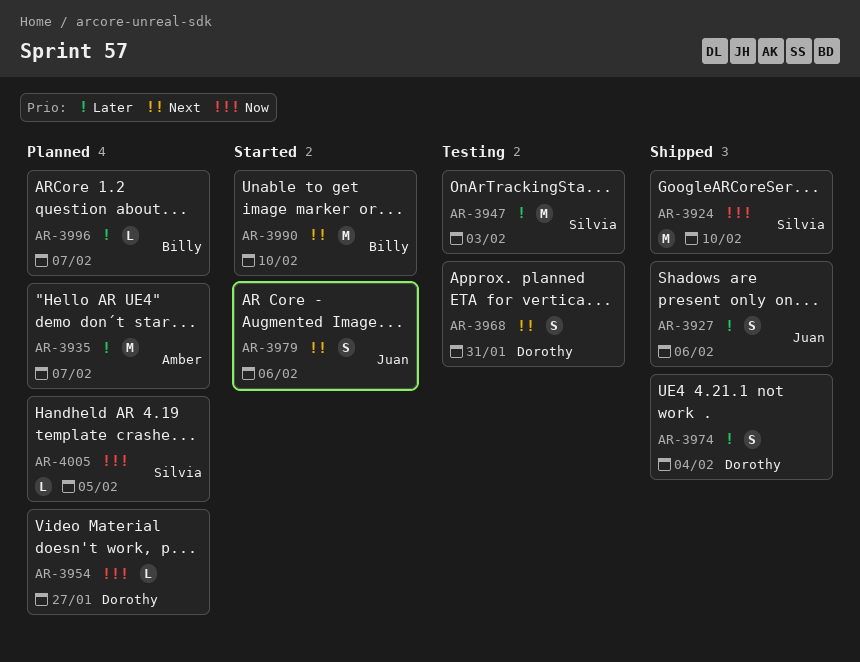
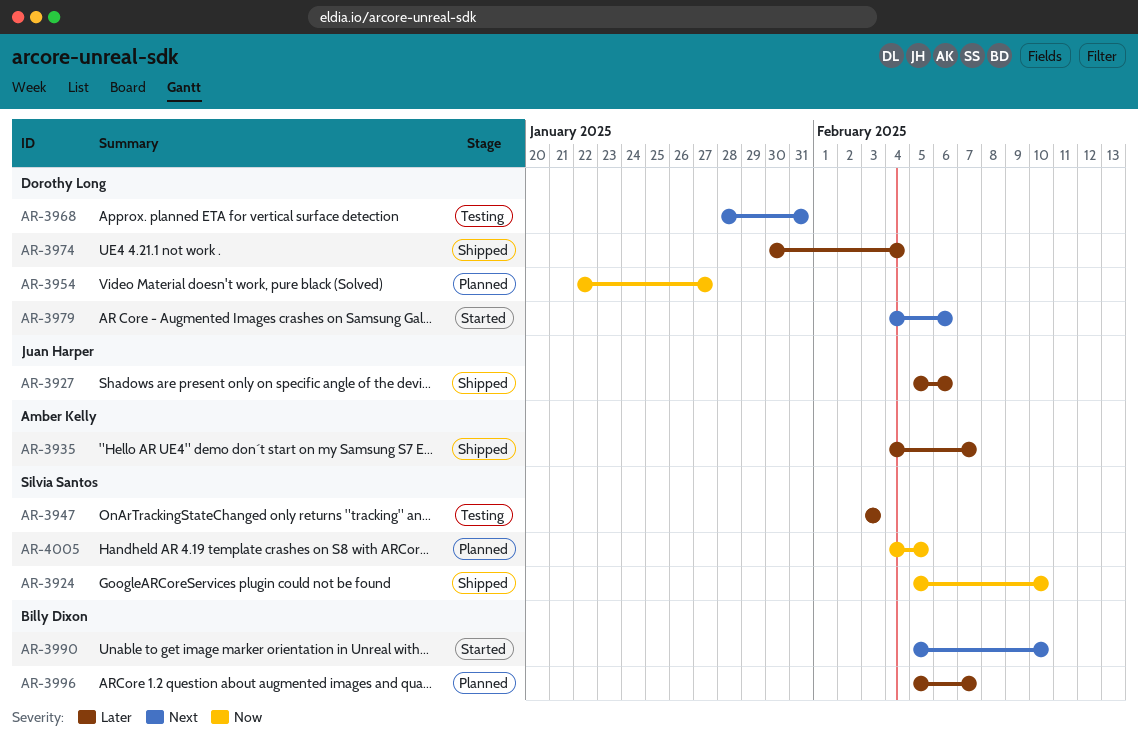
AR-3935, status: Planned -> Shipped
AR-3979, owner: Juan Harper -> Dorothy Long

